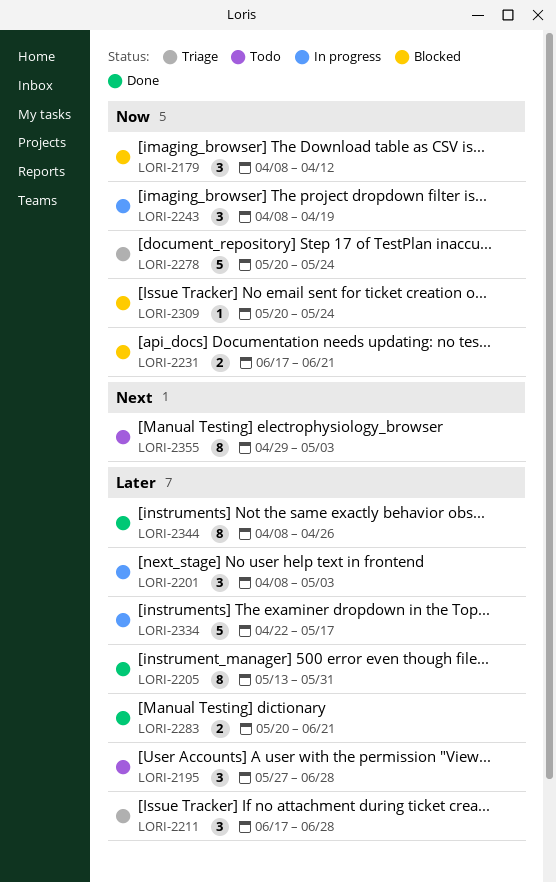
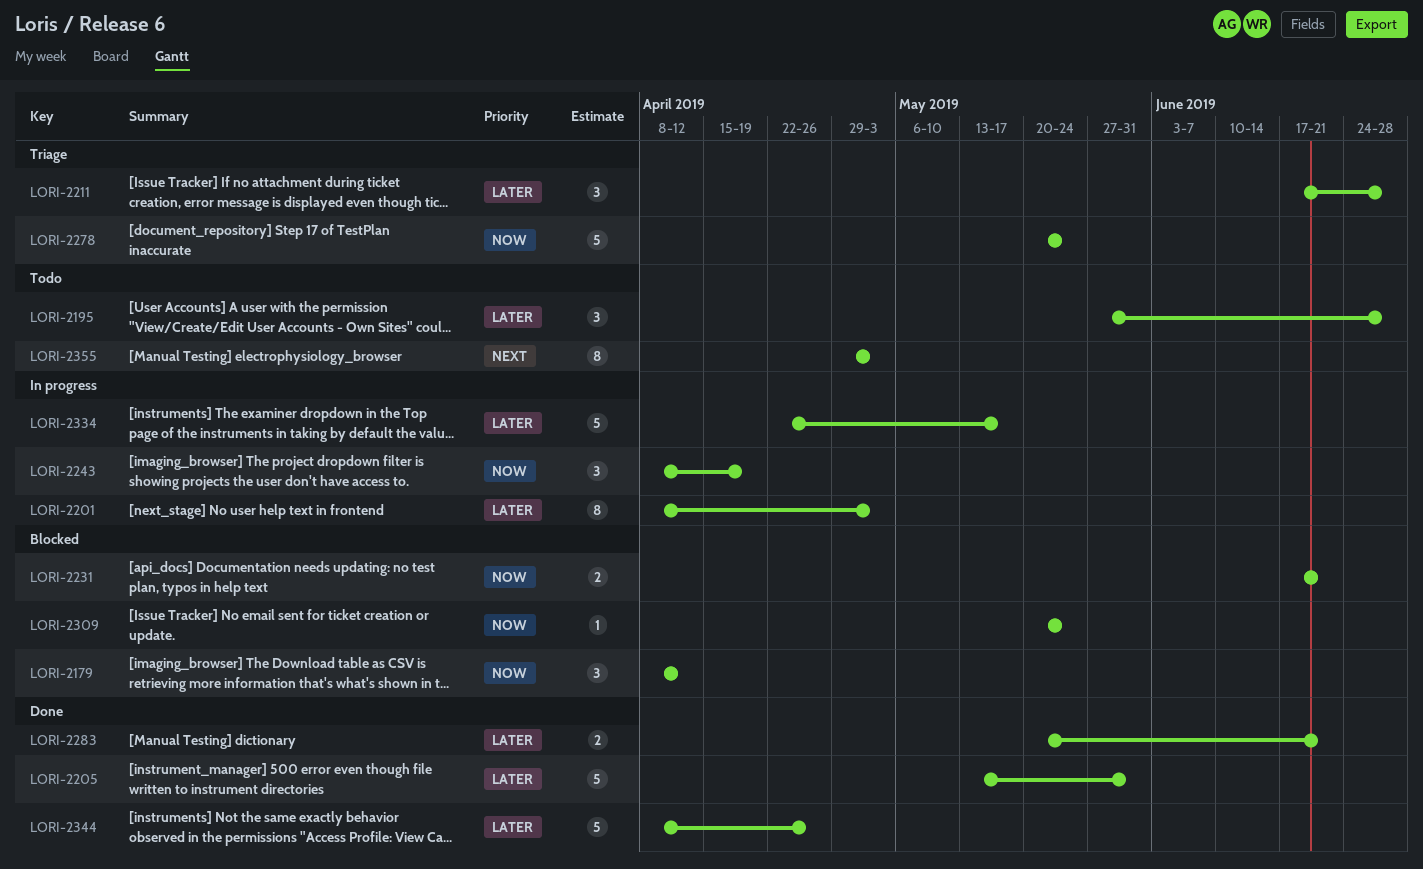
LORI-2201, estimate: 3 -> 8
LORI-2205, estimate: 8 -> 5
LORI-2344, estimate: 8 -> 5

